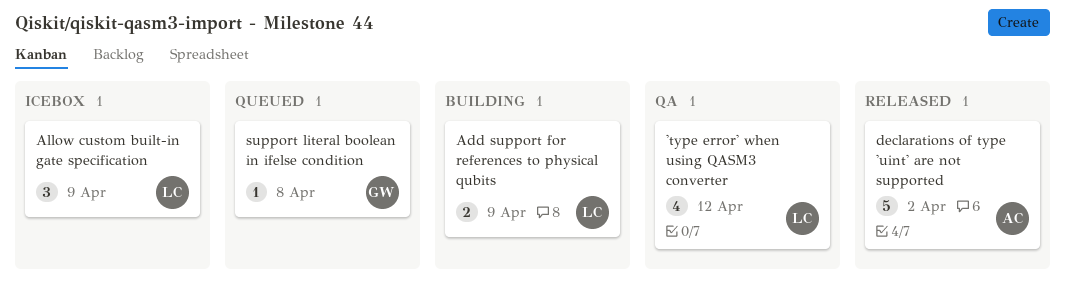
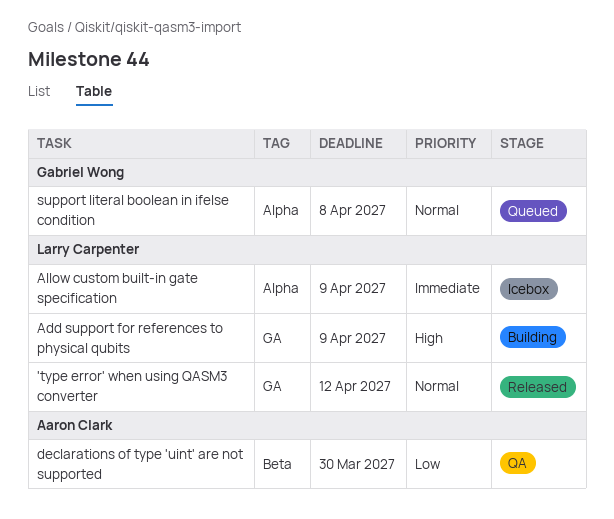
'type error' when using QASM3 converter, status: QA -> Released
declarations of type 'uint' are not supported, status: Released -> QA
declarations of type 'uint' are not supported, due: Apr 2 -> Mar 30

